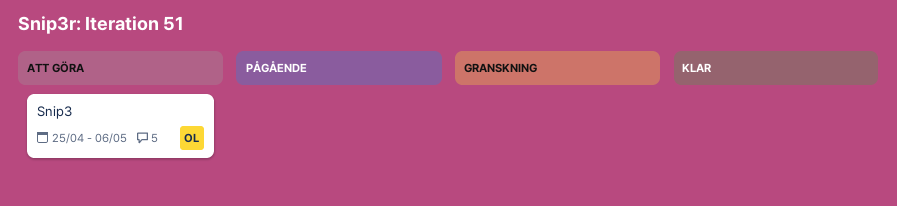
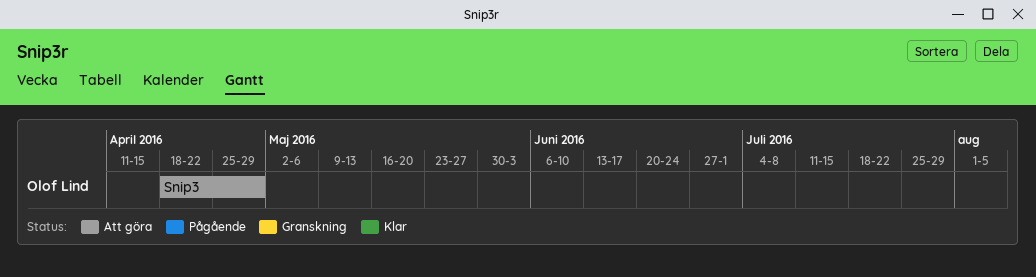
Snip3, start: Apr 25 -> Apr 18
Snip3, due: May 6 -> Apr 29

